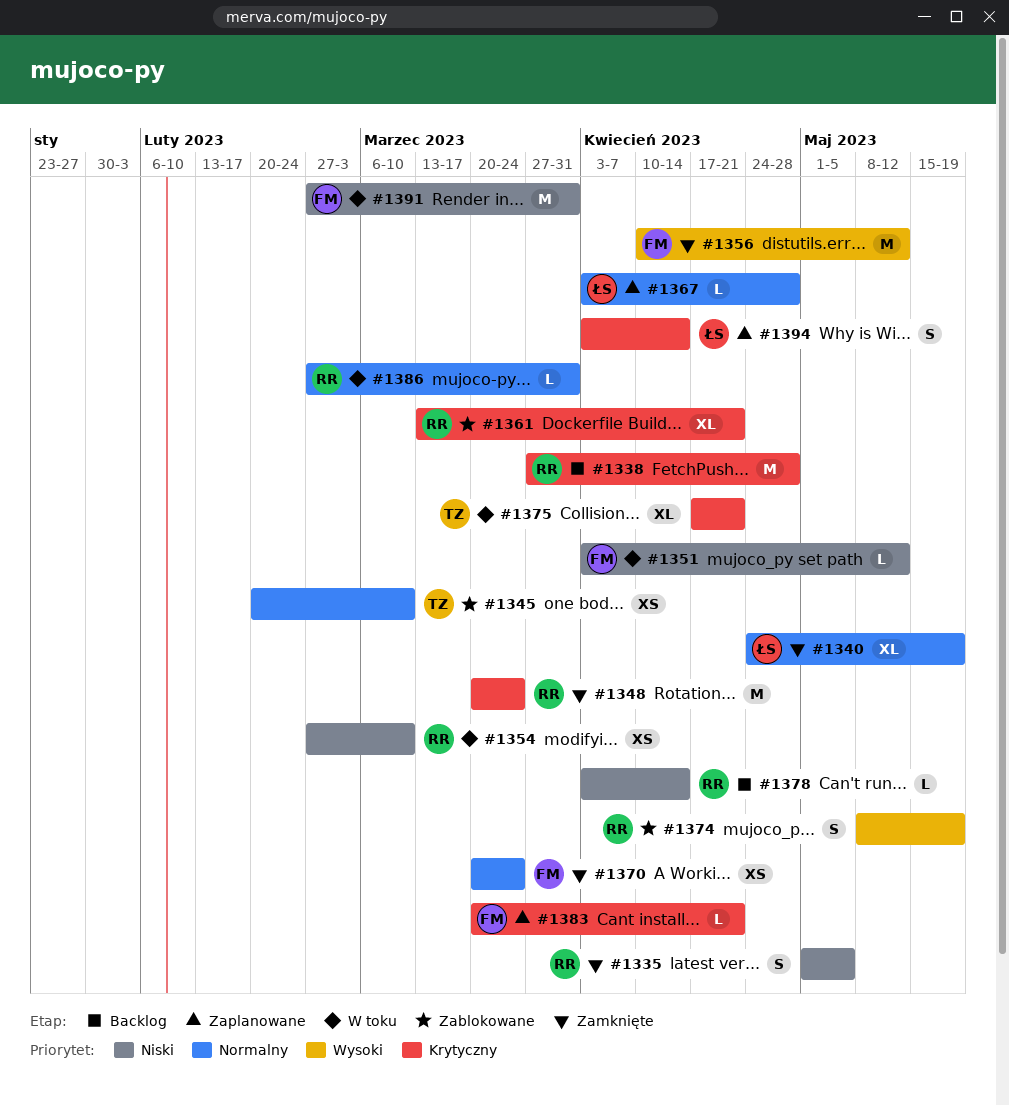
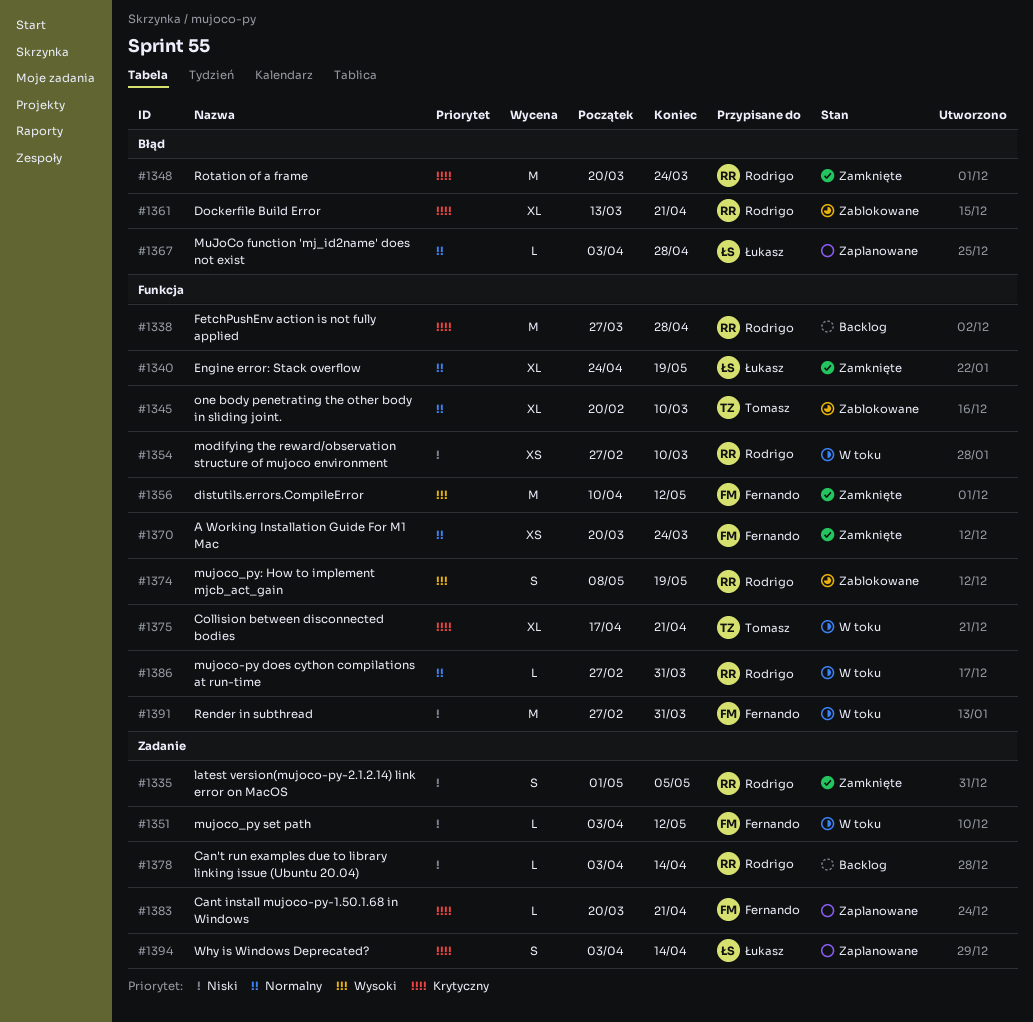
#1345, estimate: XS -> XL

